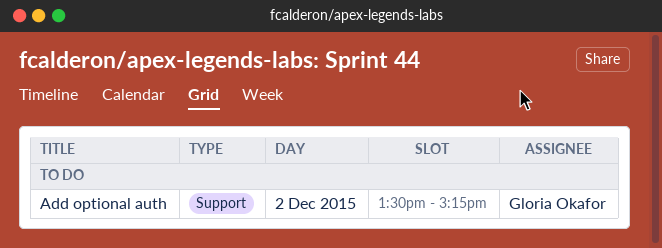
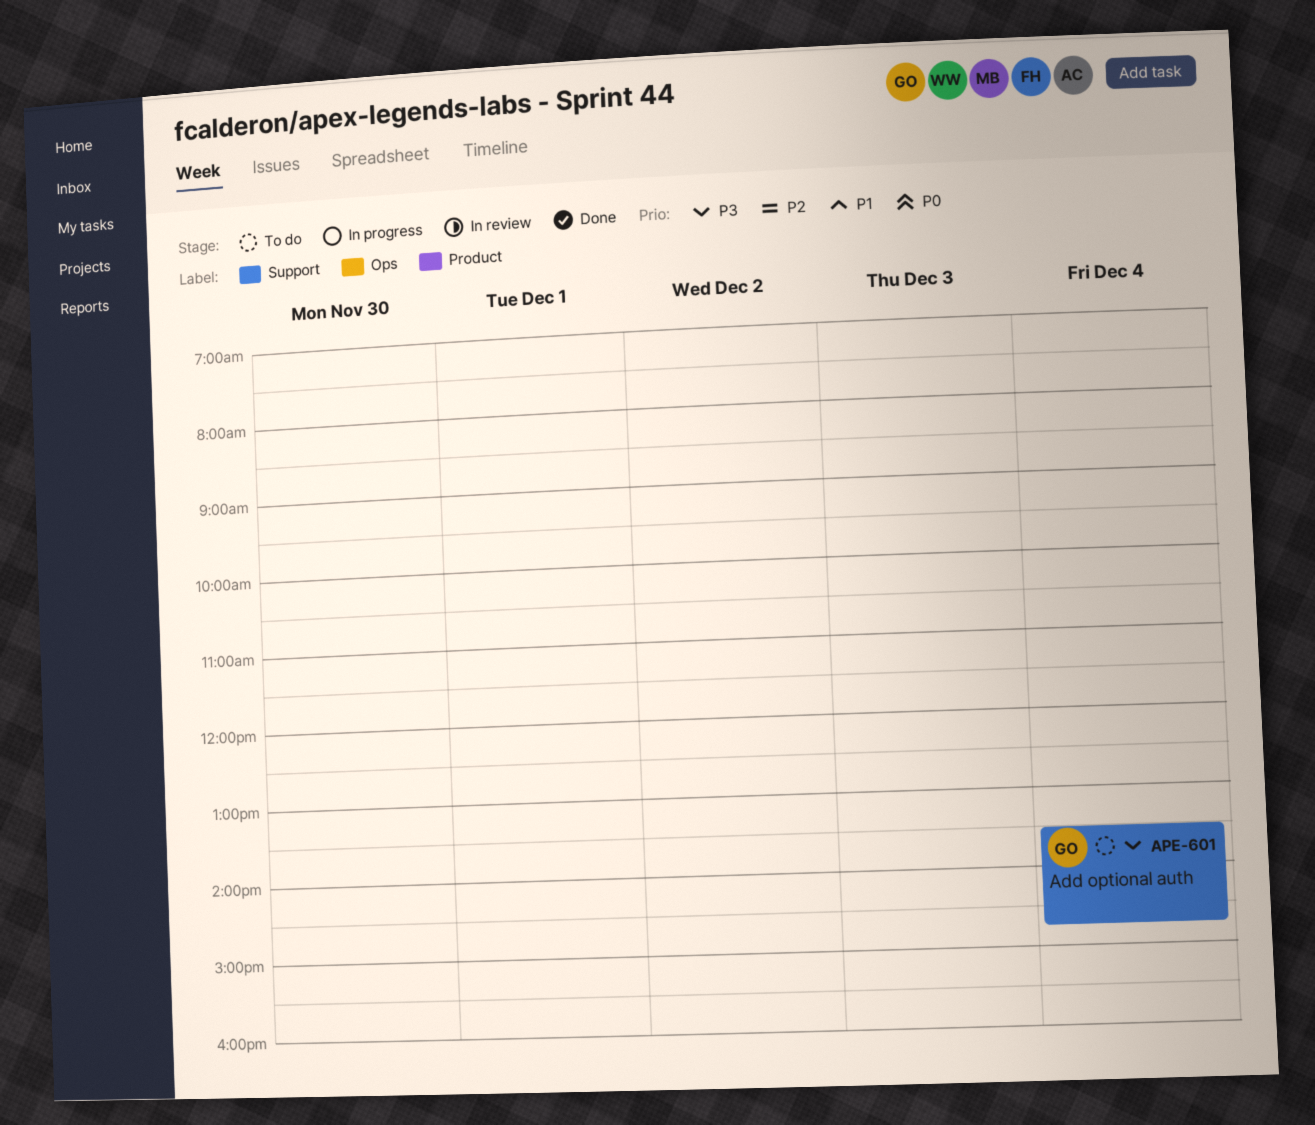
Add optional auth, day: Dec 2 -> Dec 4
Add optional auth, ends: 15:15 -> 14:45

